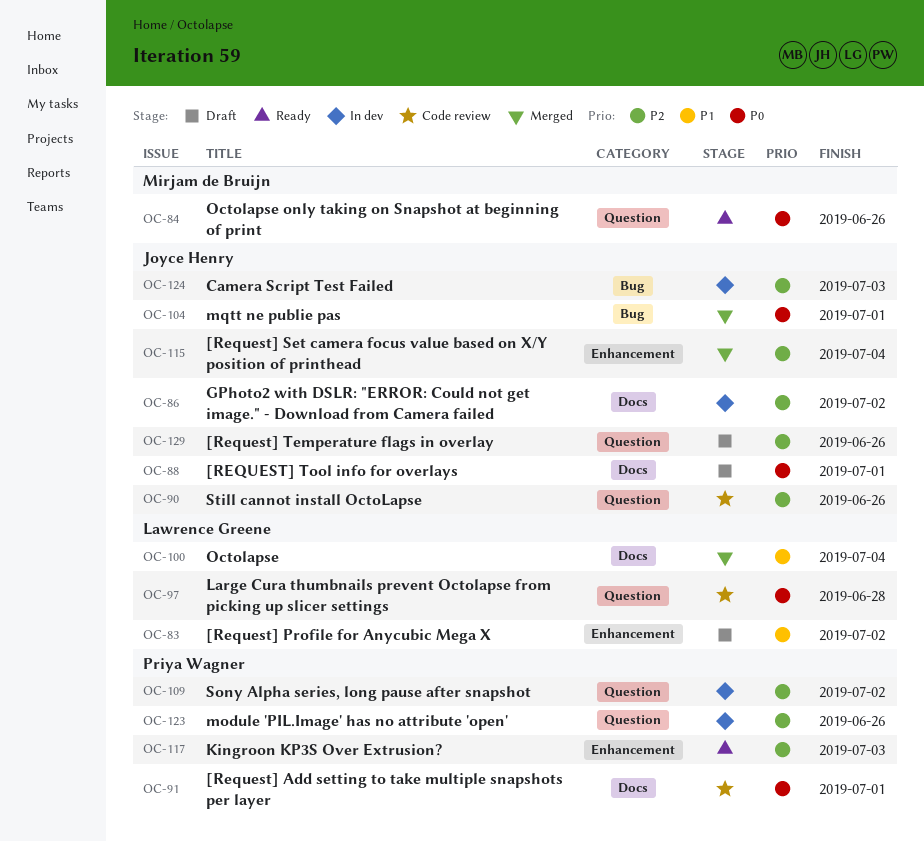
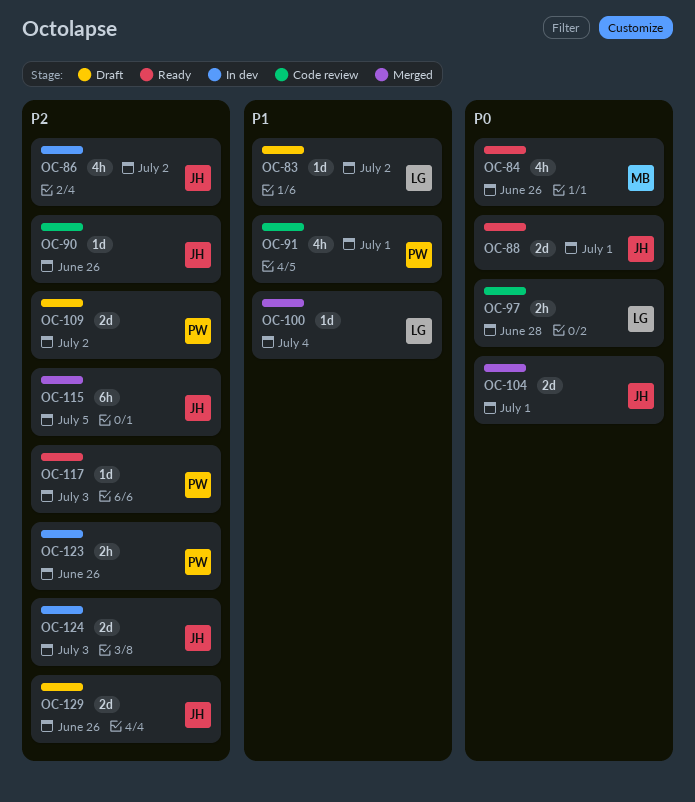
OC-88, status: Draft -> Ready
OC-91, priority: P0 -> P1
OC-109, status: In dev -> Draft
OC-115, due: Jul 4 -> Jul 5

